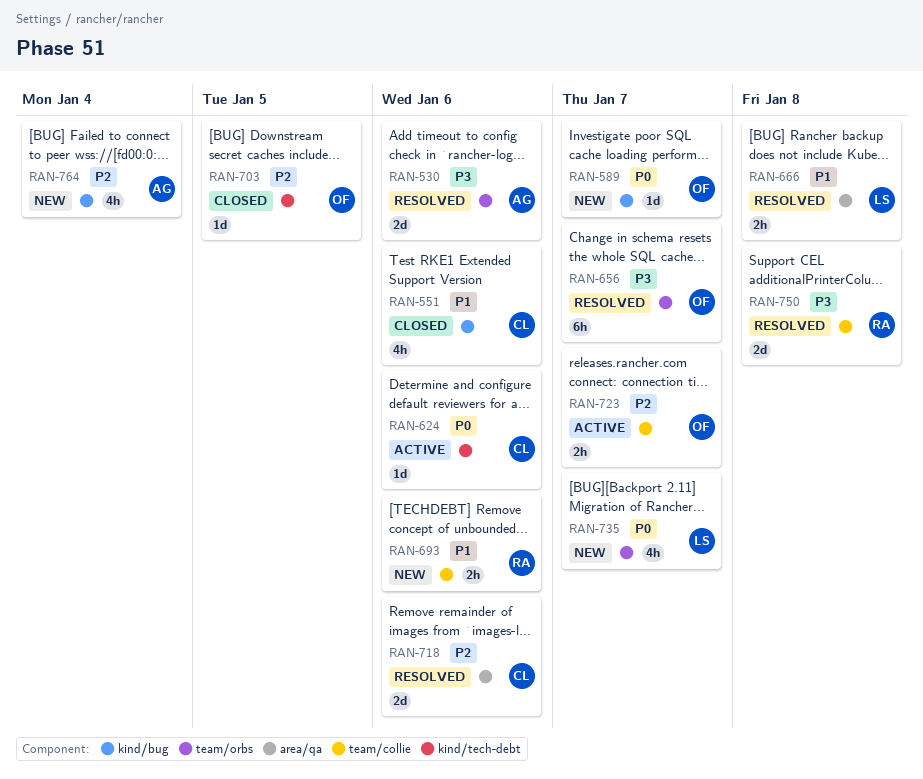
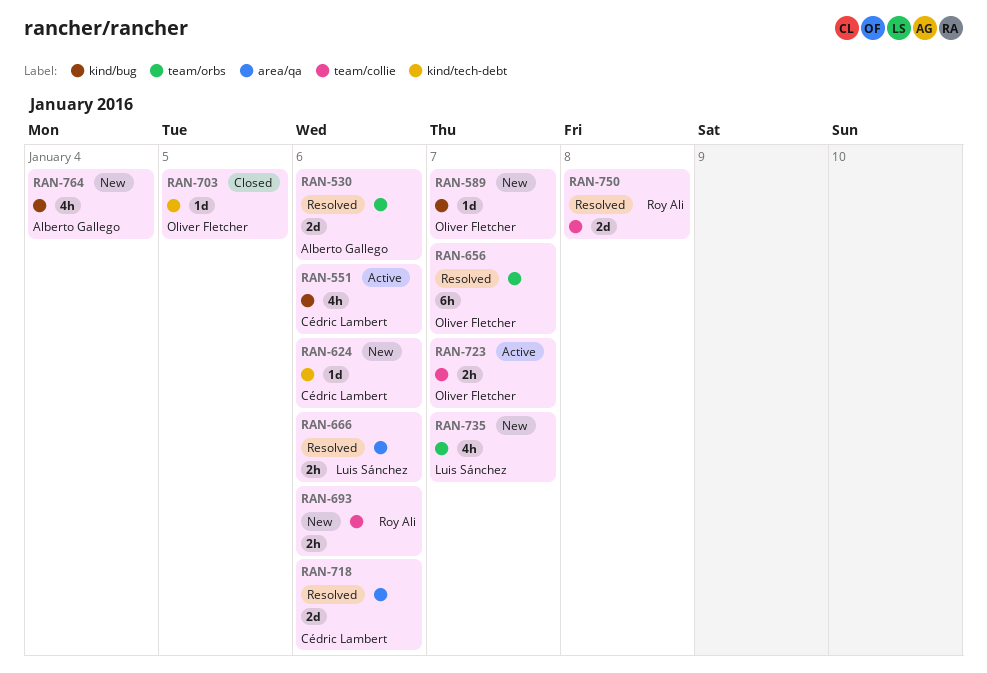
RAN-551, status: Closed -> Active
RAN-624, status: Active -> New
RAN-666, due: Jan 8 -> Jan 6

